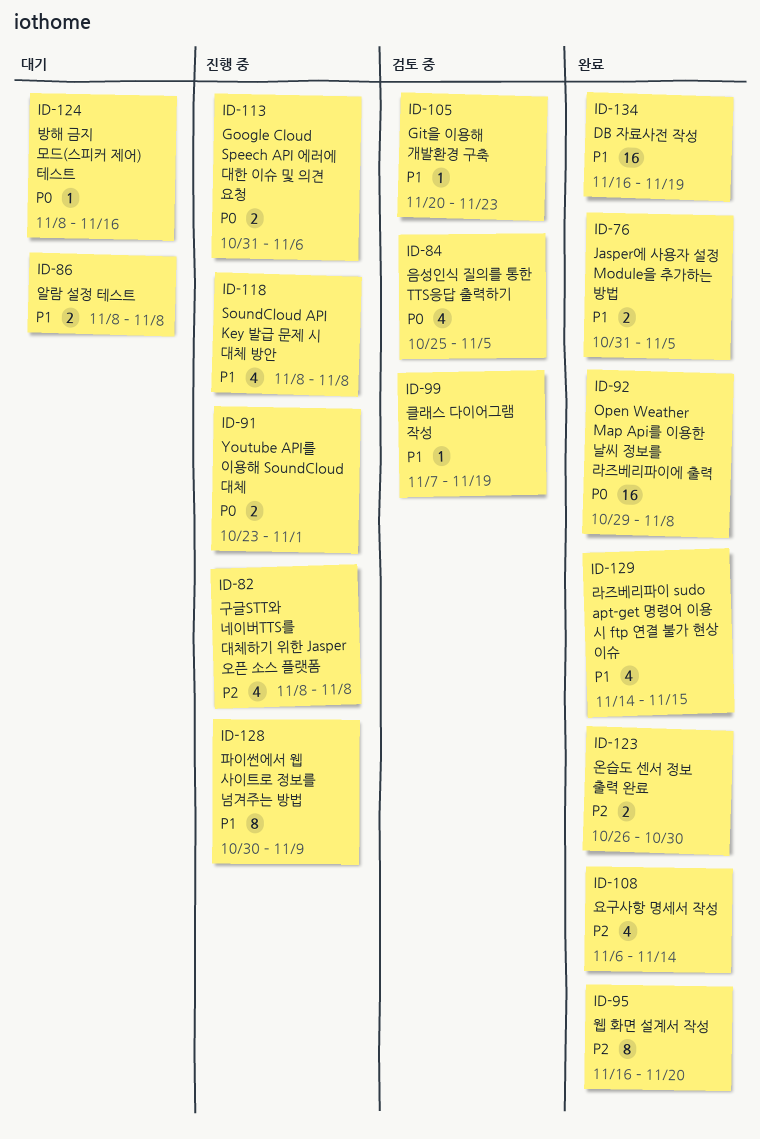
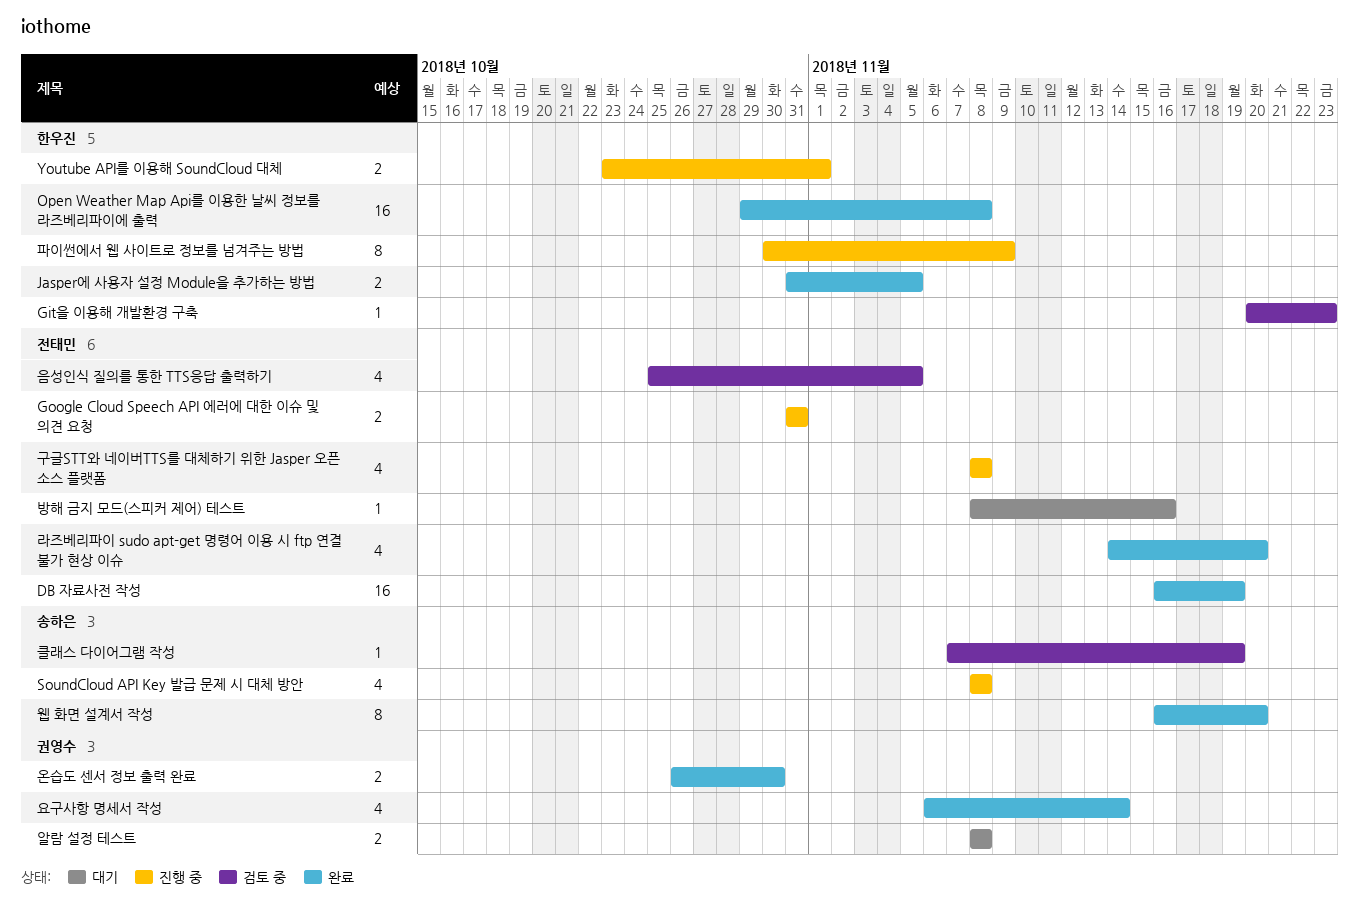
Google Cloud Speech API 에러에 대한 이슈 및 의견 요청, due: Nov 6 -> Oct 31
라즈베리파이 sudo apt-get 명령어 이용 시 ftp 연결 불가 현상 이슈, due: Nov 15 -> Nov 20

